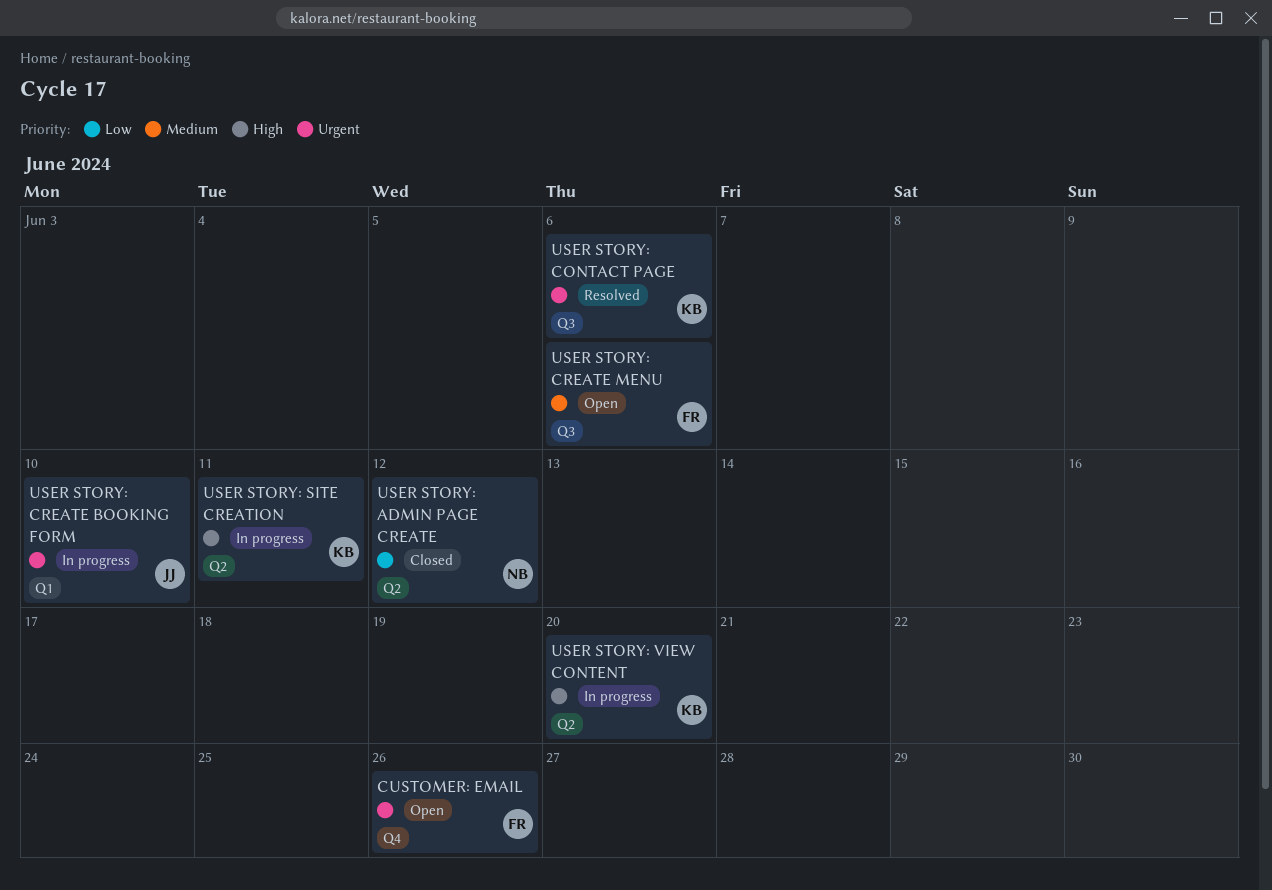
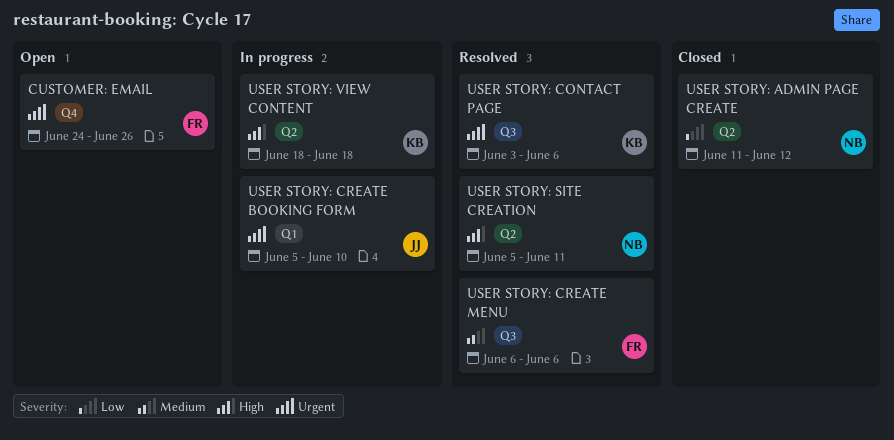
USER STORY: CREATE MENU, status: Open -> Resolved
USER STORY: SITE CREATION, status: In progress -> Resolved
USER STORY: SITE CREATION, owner: KB -> NB
USER STORY: VIEW CONTENT, due: Jun 20 -> Jun 18

